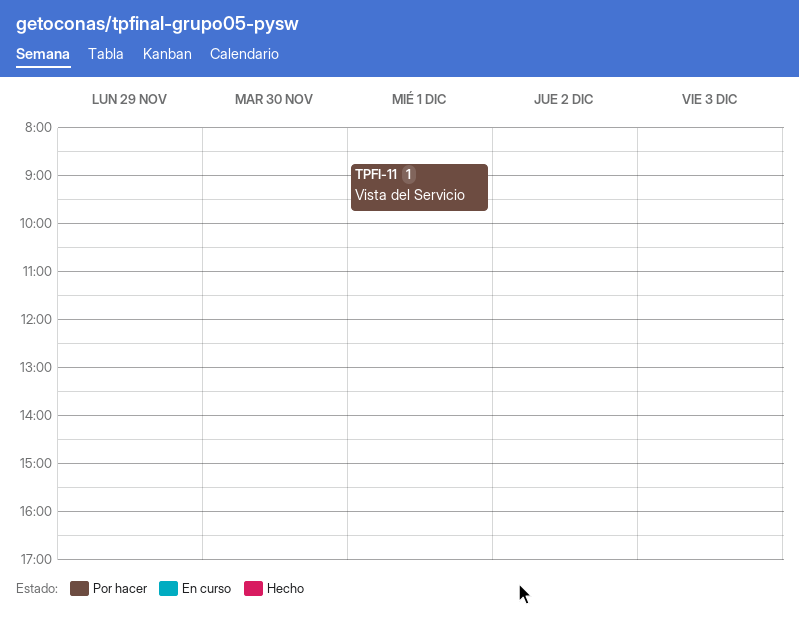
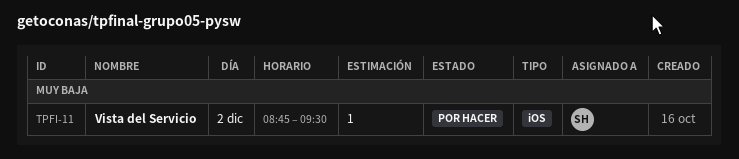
TPFI-11, day: Dec 1 -> Dec 2
TPFI-11, ends: 09:45 -> 09:30

